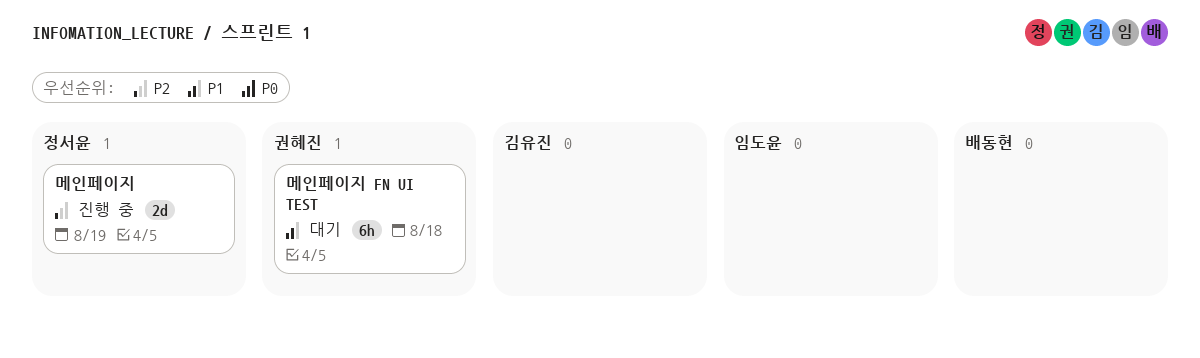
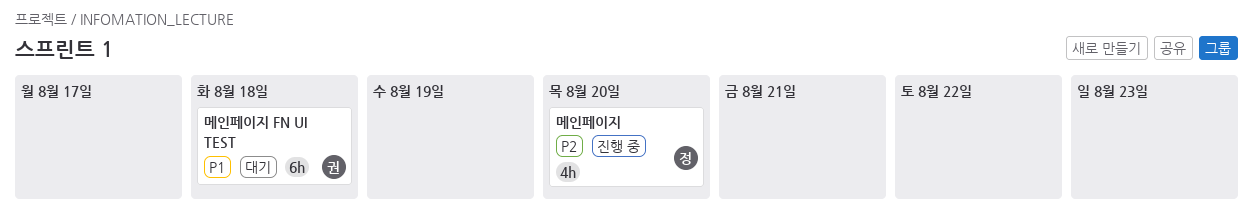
메인페이지, estimate: 2d -> 4h
메인페이지, due: Aug 19 -> Aug 20

